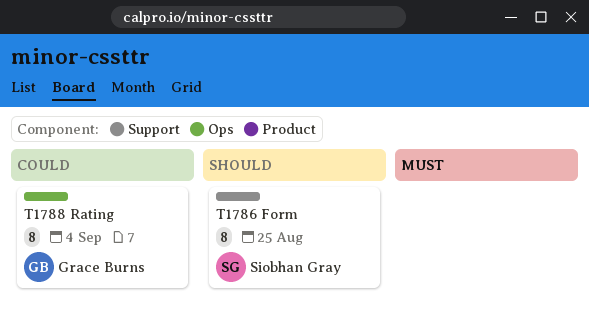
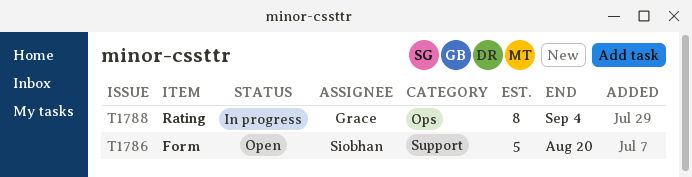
T1786, estimate: 8 -> 5
T1786, due: Aug 25 -> Aug 20

